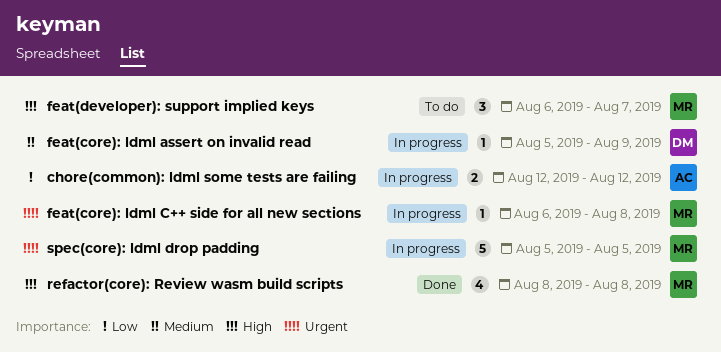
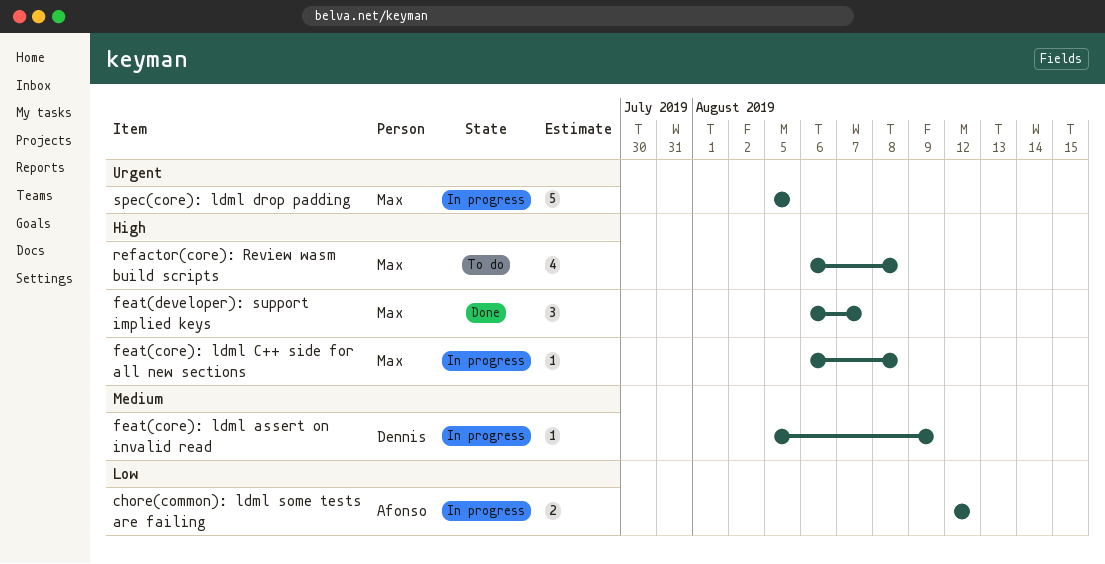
feat(core): ldml C++ side for all new sections, priority: Urgent -> High
feat(developer): support implied keys, status: To do -> Done
refactor(core): Review wasm build scripts, status: Done -> To do
refactor(core): Review wasm build scripts, start: Aug 8 -> Aug 6

